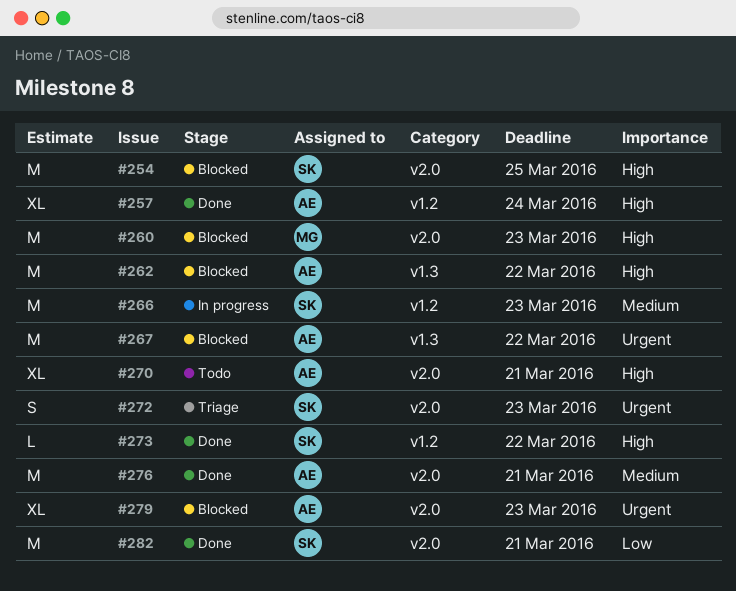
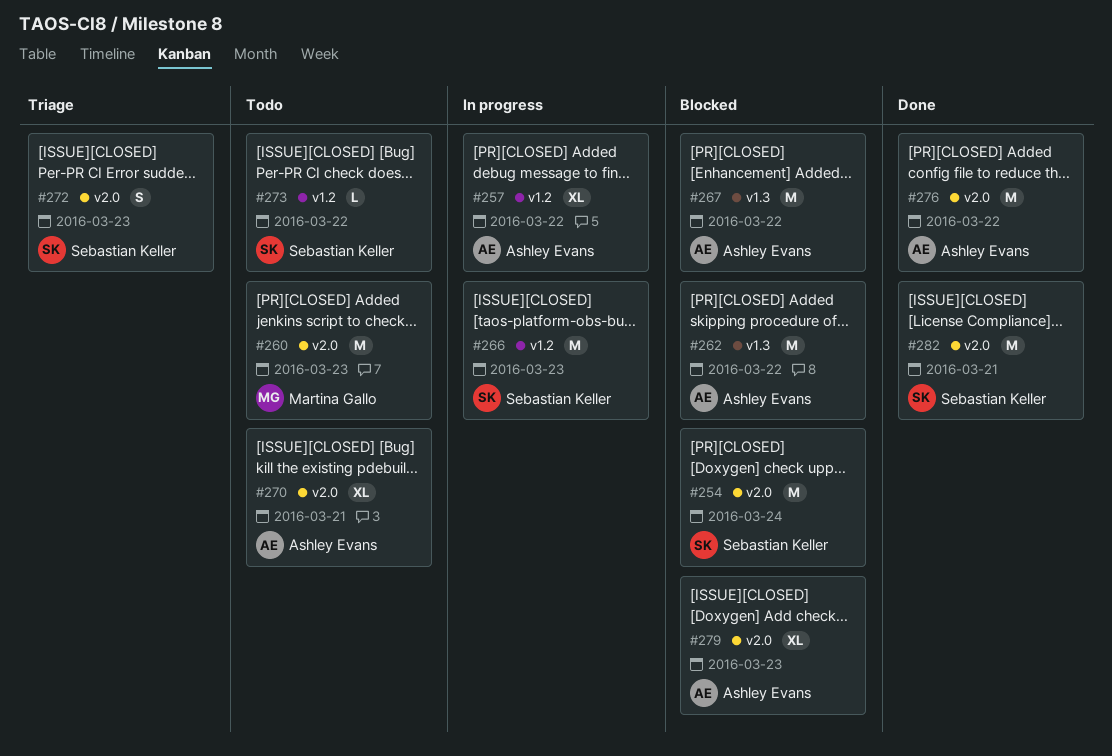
#254, due: Mar 25 -> Mar 24
#257, status: Done -> In progress
#257, due: Mar 24 -> Mar 22
#260, status: Blocked -> Todo
#273, status: Done -> Todo
#276, due: Mar 21 -> Mar 22

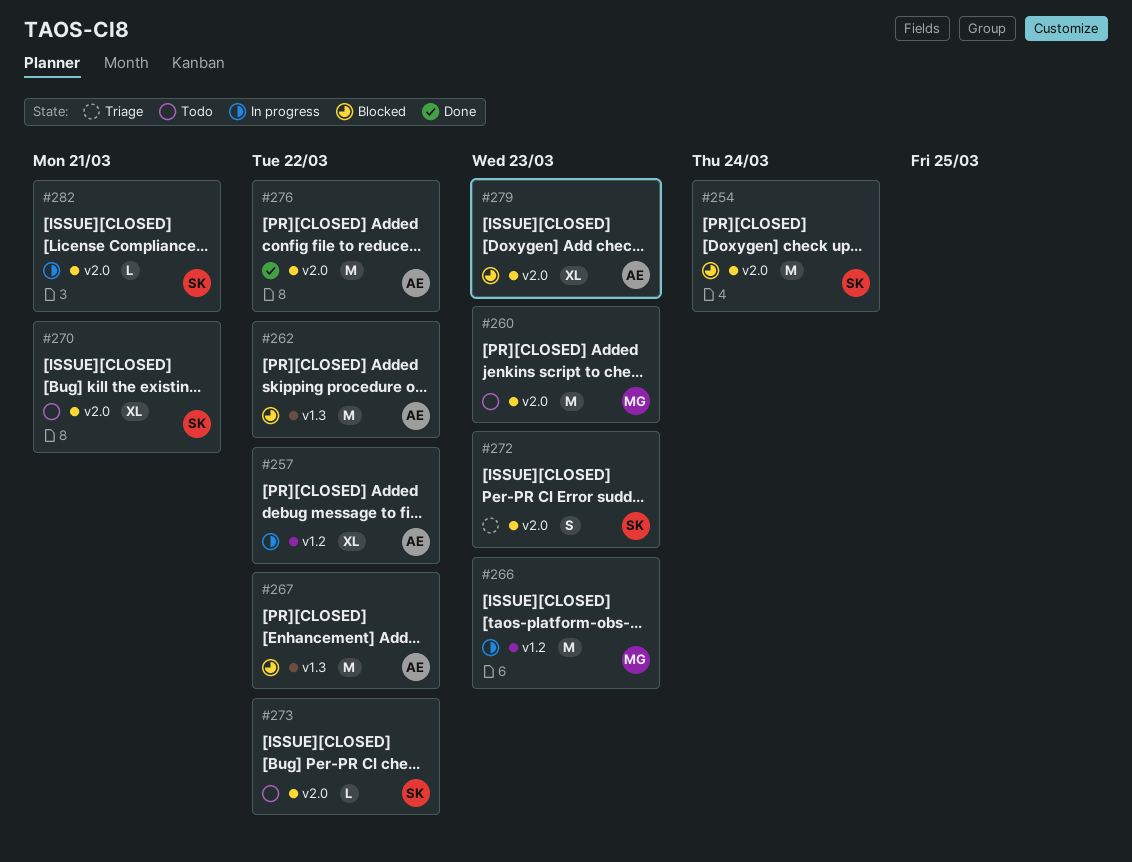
#266, owner: Sebastian Keller -> Martina Gallo
#270, owner: Ashley Evans -> Sebastian Keller
#273, label: v1.2 -> v2.0
#282, status: Done -> In progress
#282, estimate: M -> L

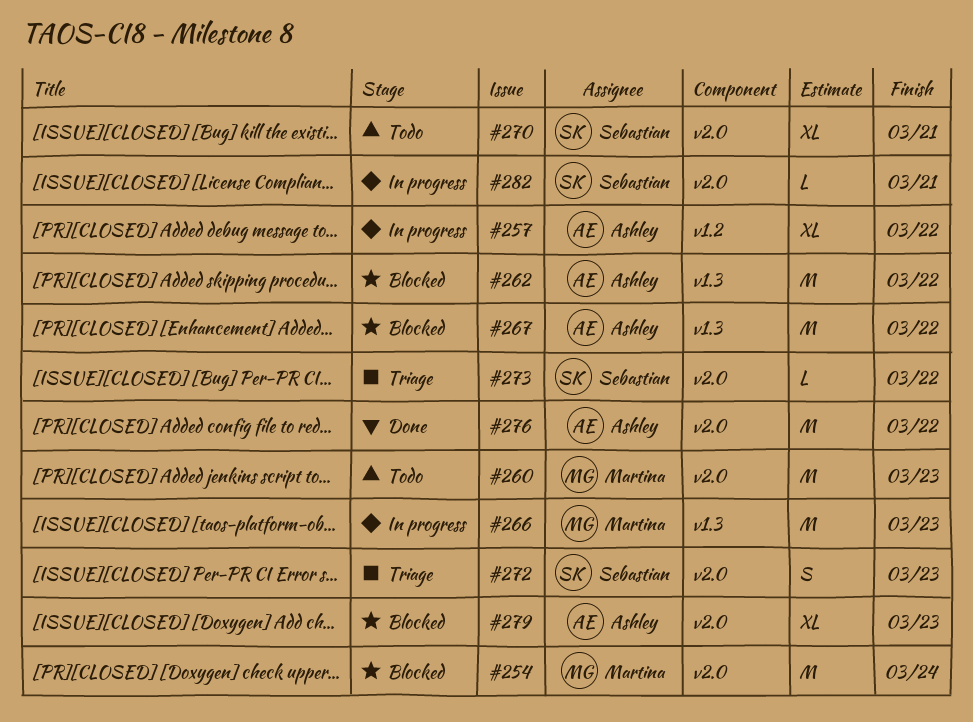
#254, owner: Sebastian -> Martina
#266, label: v1.2 -> v1.3
#273, status: Todo -> Triage

